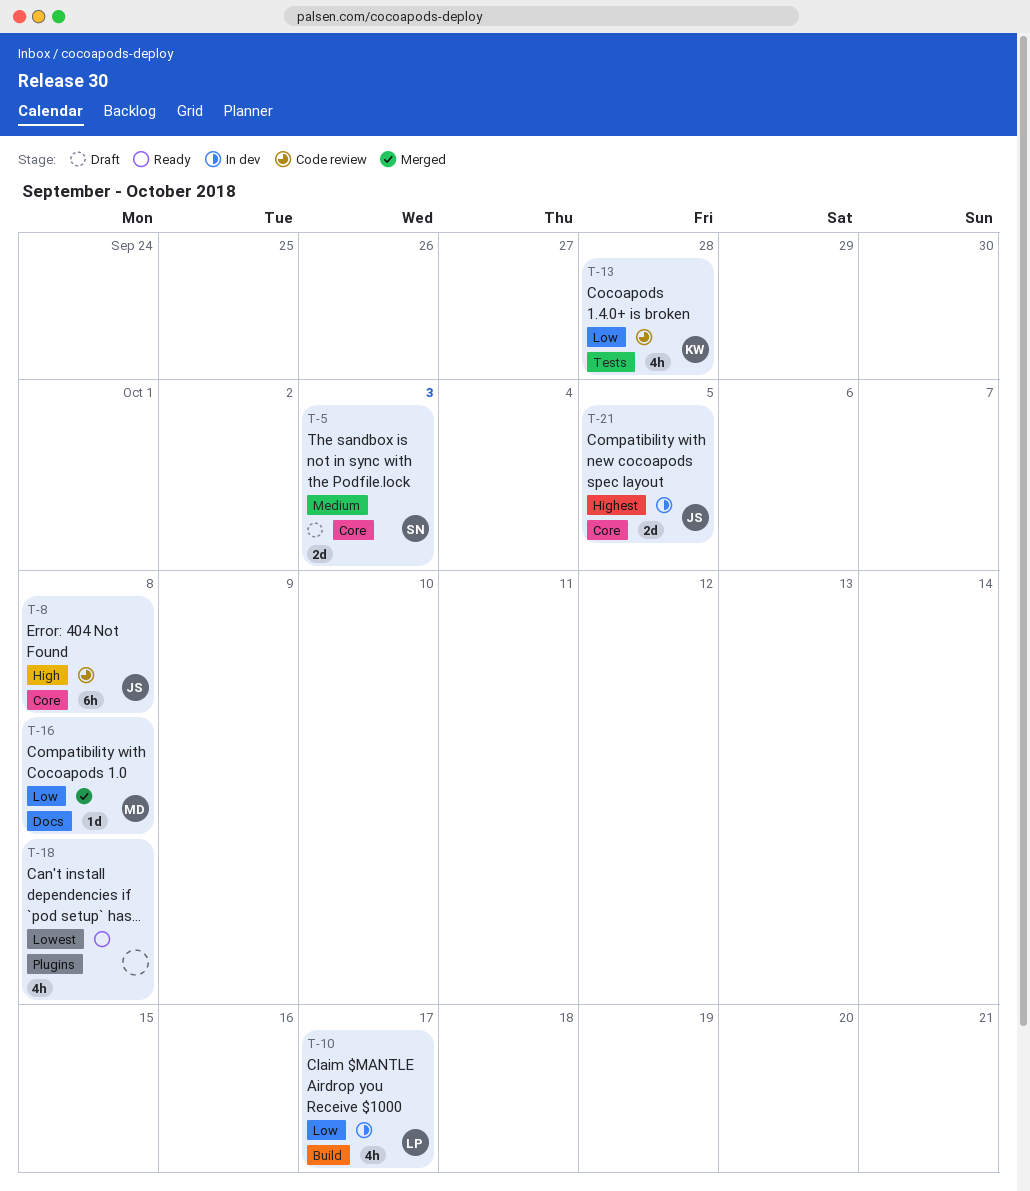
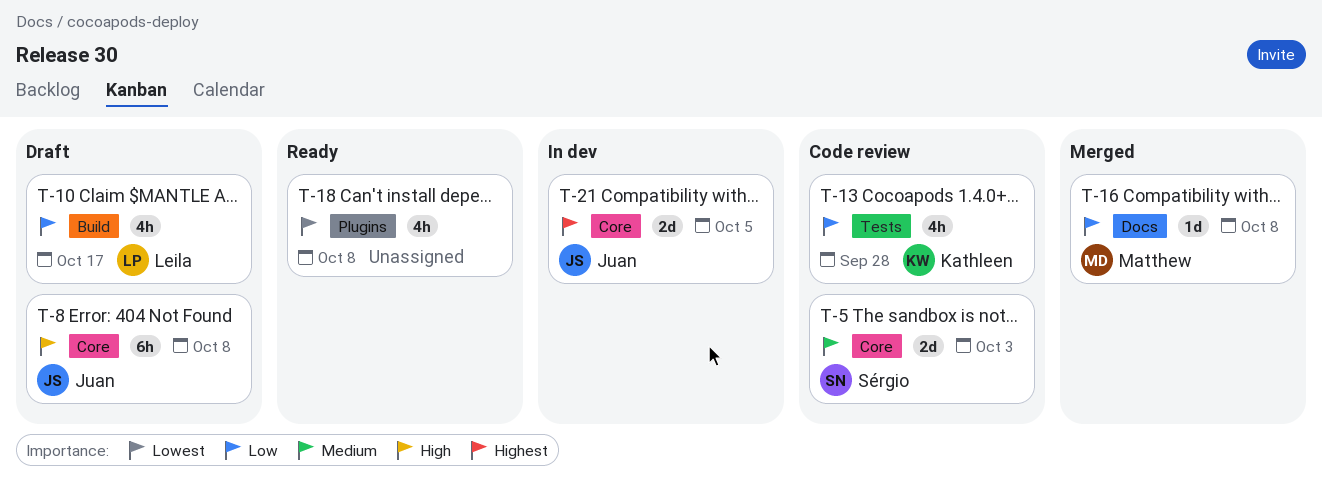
T-5, status: Draft -> Code review
T-8, status: Code review -> Draft
T-10, status: In dev -> Draft

